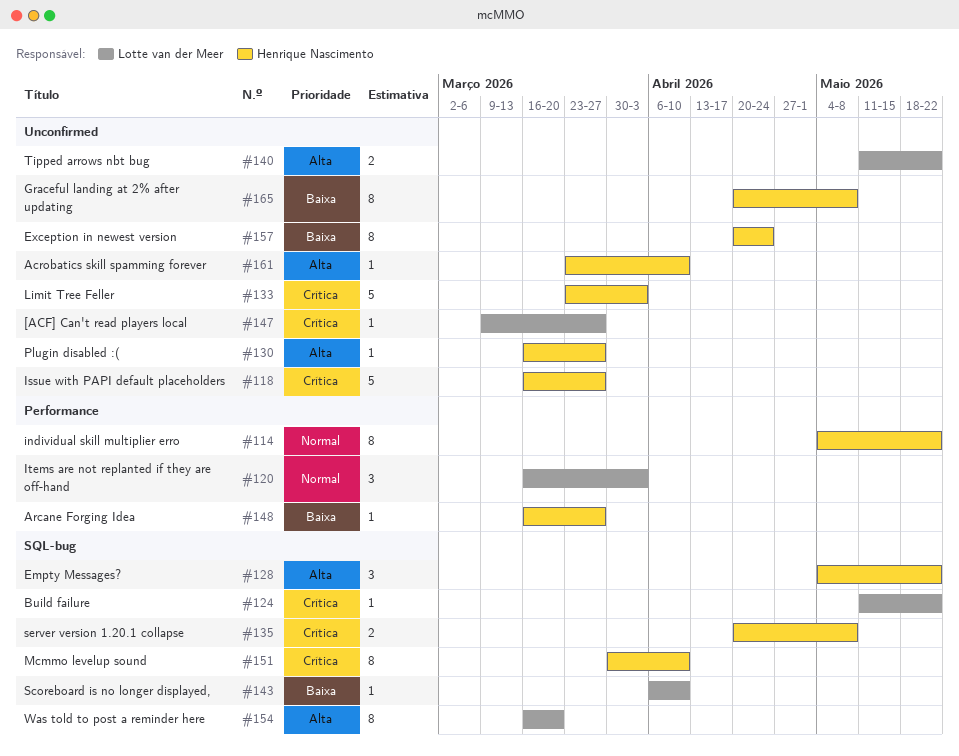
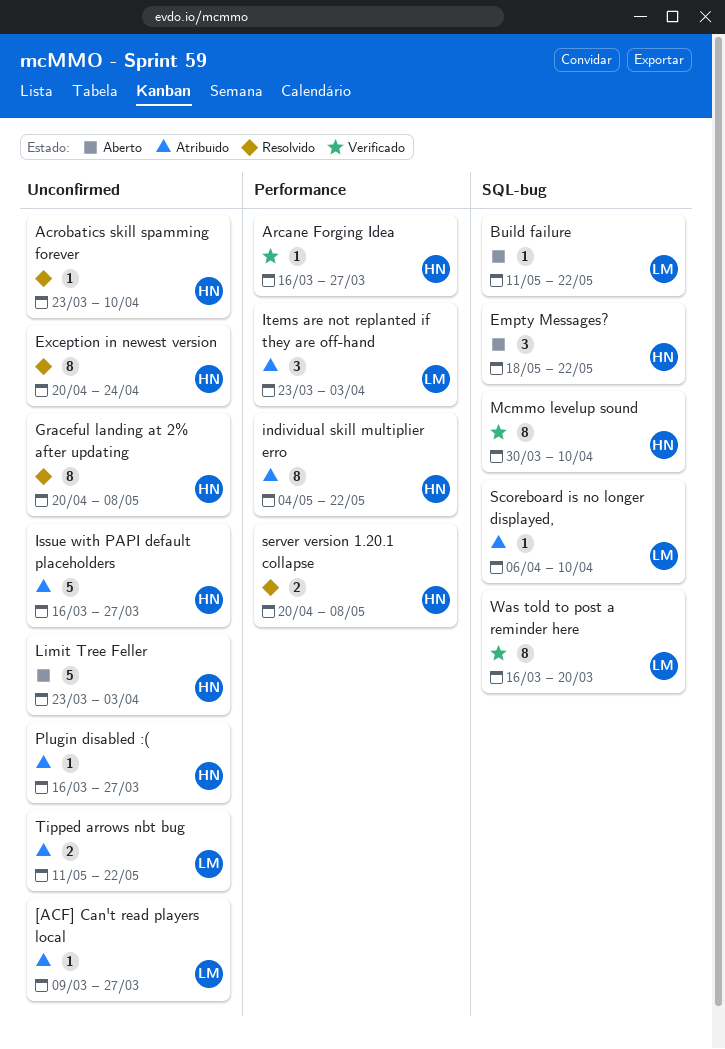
Empty Messages?, start: May 4 -> May 18
Items are not replanted if they are off-hand, start: Mar 16 -> Mar 23
server version 1.20.1 collapse, label: SQL-bug -> Performance

